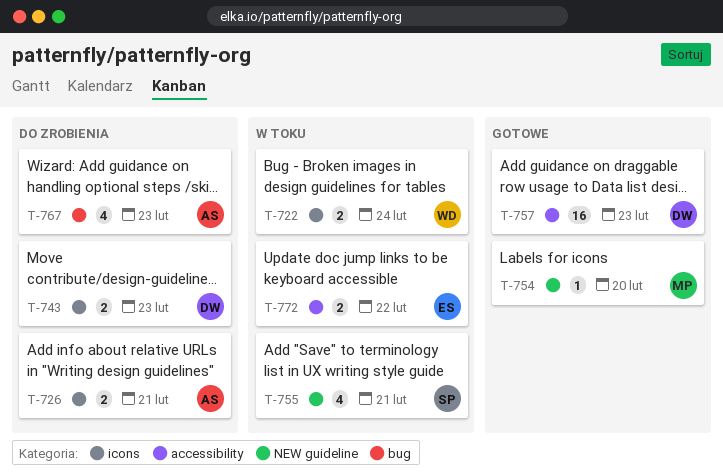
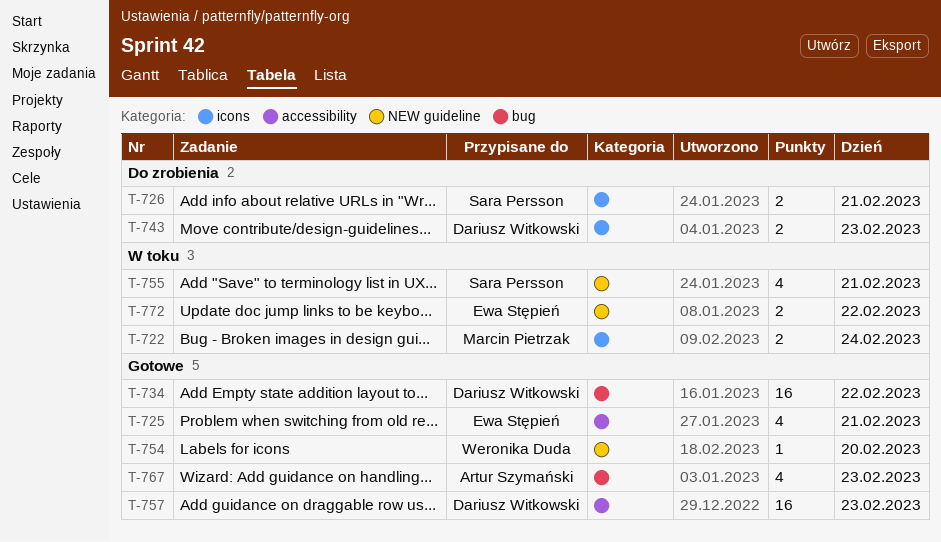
T-722, owner: Weronika Duda -> Marcin Pietrzak
T-725: none -> present
T-726, owner: Artur Szymański -> Sara Persson
T-734: none -> present
T-754, owner: Marcin Pietrzak -> Weronika Duda
T-767, status: Do zrobienia -> Gotowe
T-772, label: accessibility -> NEW guideline

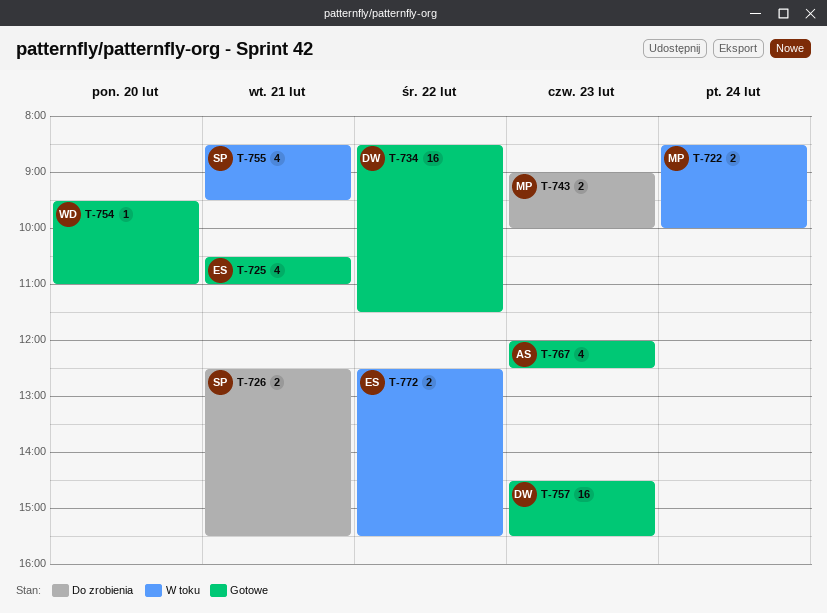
T-743, owner: Dariusz Witkowski -> Marcin Pietrzak

